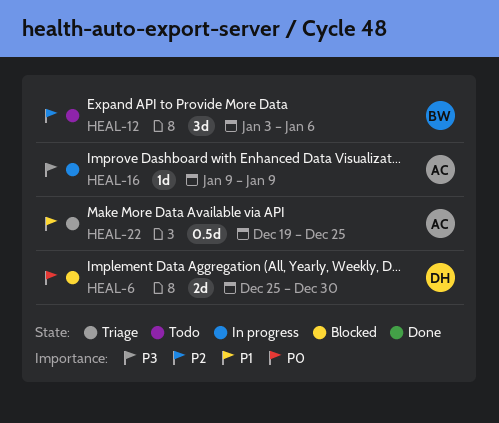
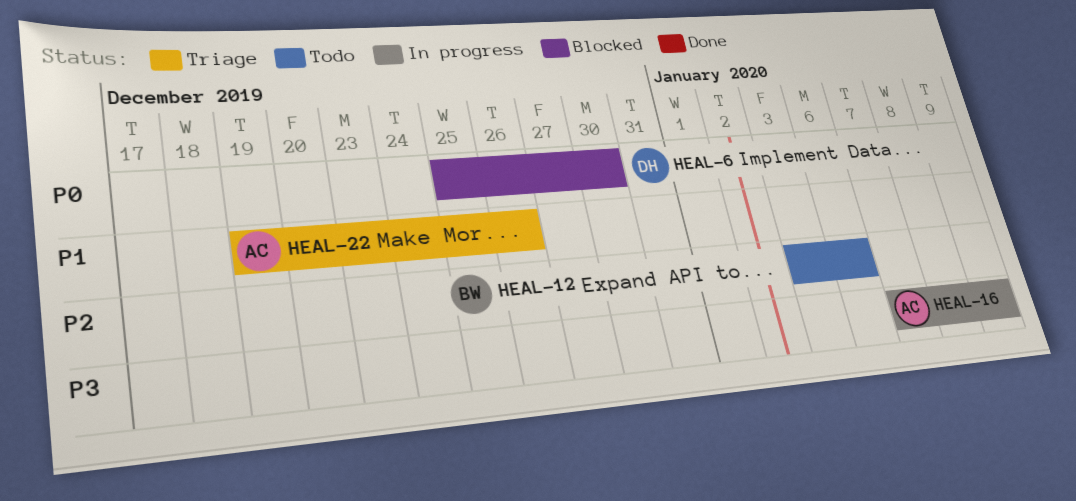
HEAL-16, start: Jan 9 -> Jan 7
HEAL-22, due: Dec 25 -> Dec 26

